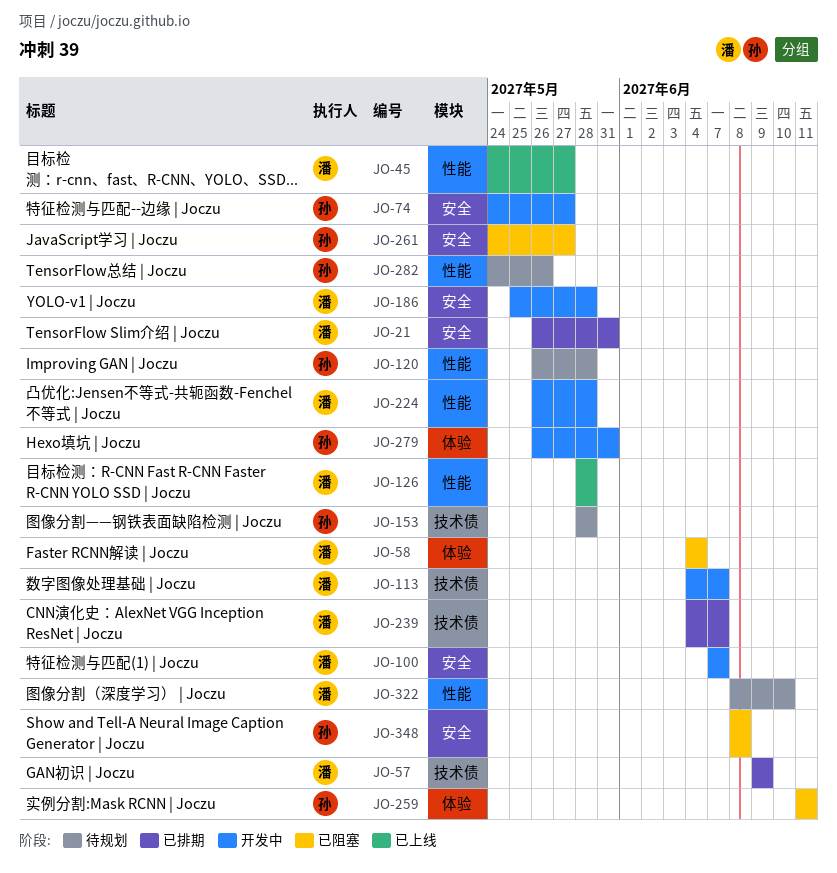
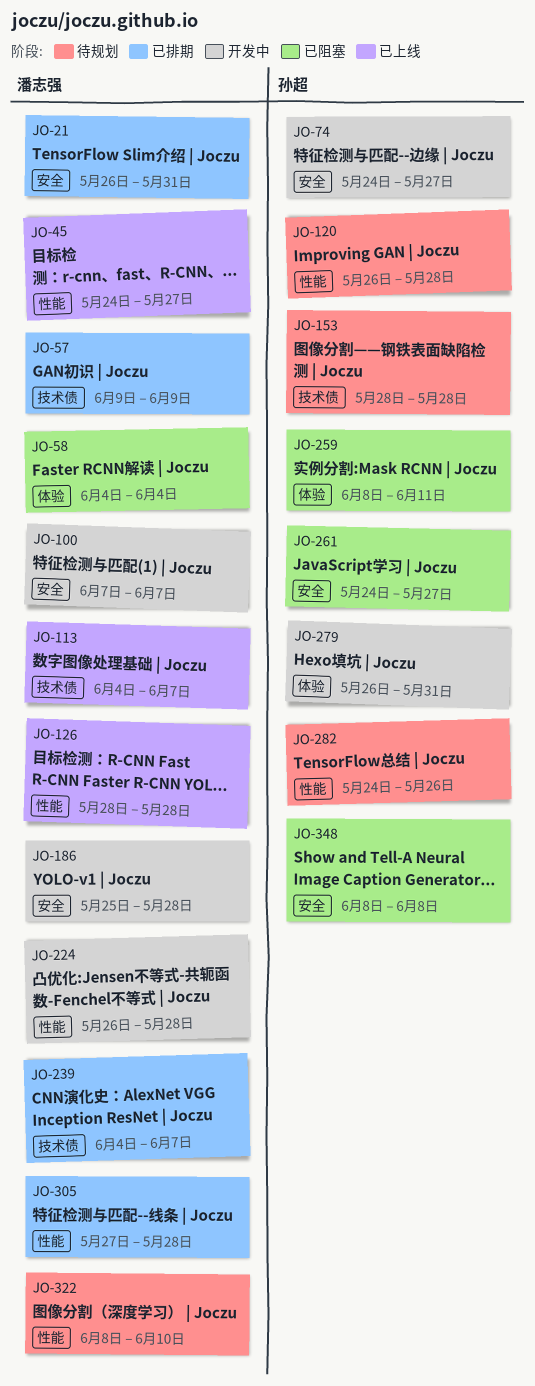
JO-113, status: 开发中 -> 已上线
JO-259, start: Jun 11 -> Jun 8
JO-305: none -> present

